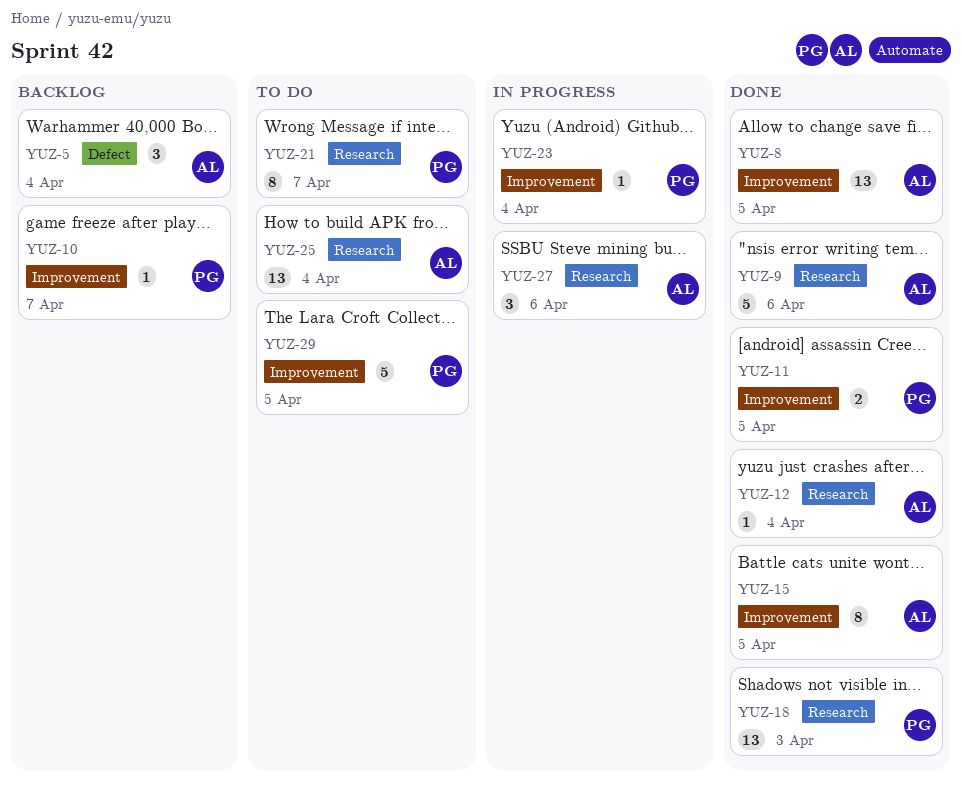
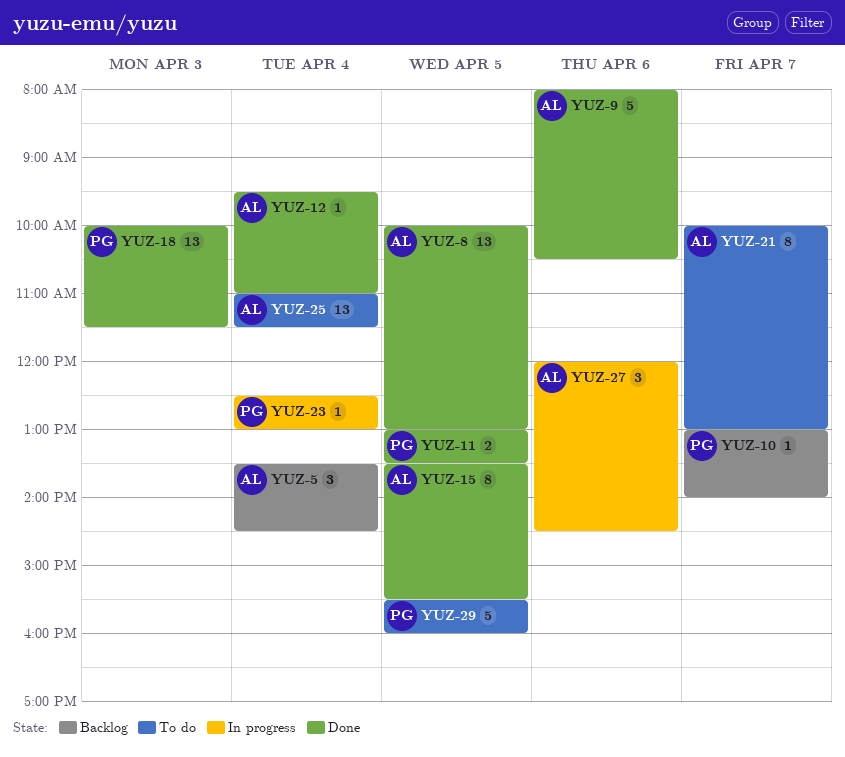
YUZ-21, owner: PG -> AL

